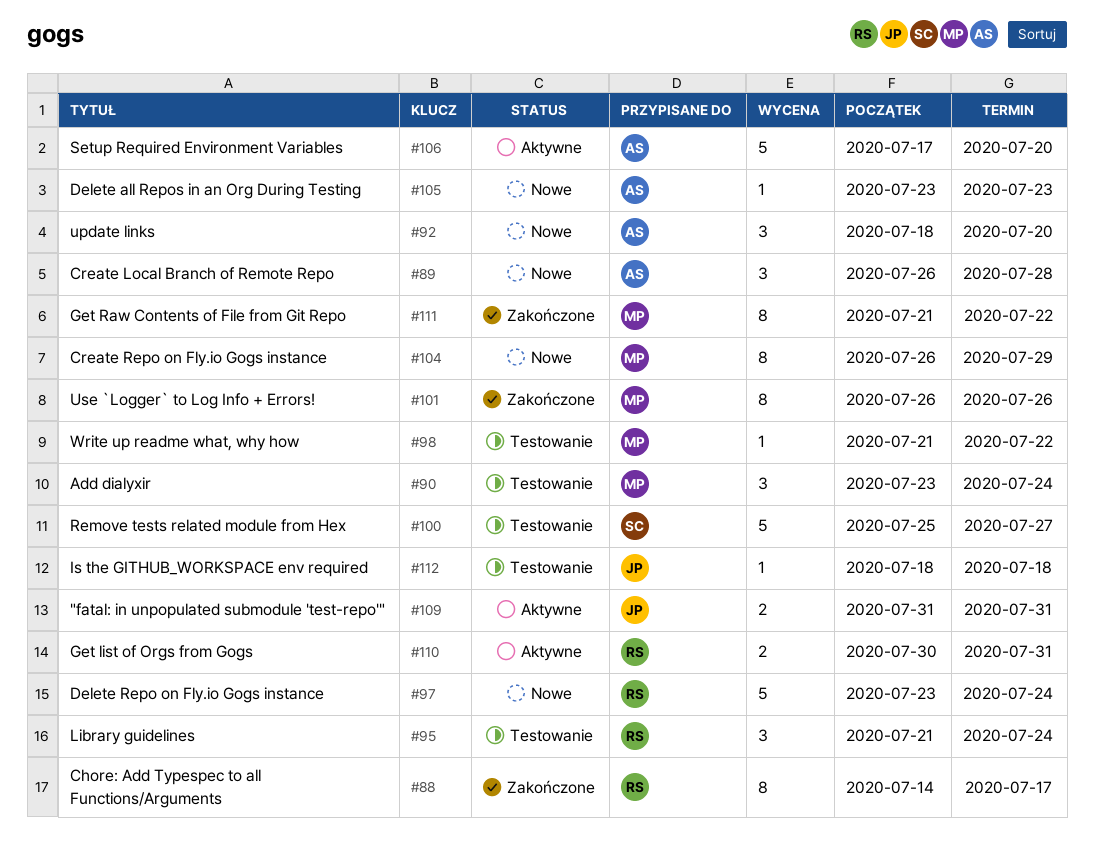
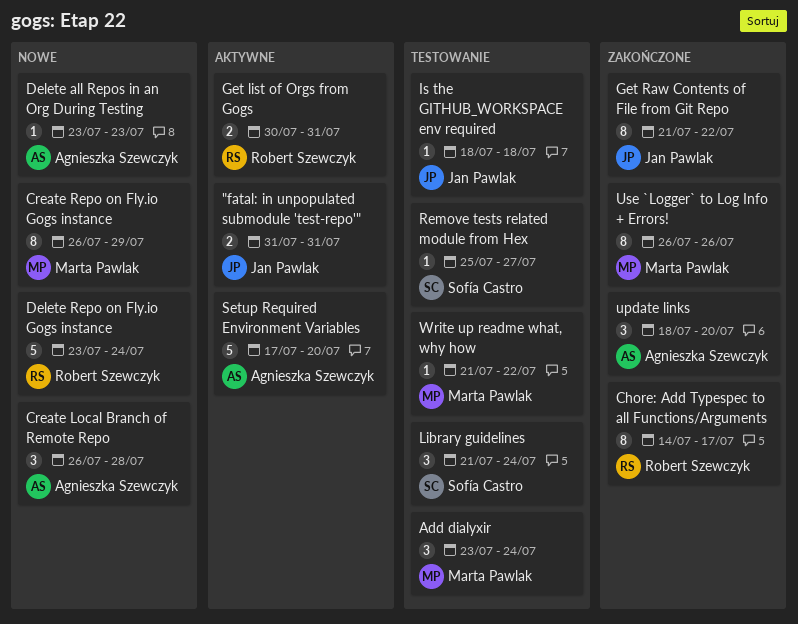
Get Raw Contents of File from Git Repo, owner: Marta Pawlak -> Jan Pawlak
Library guidelines, owner: Robert Szewczyk -> Sofía Castro
Remove tests related module from Hex, estimate: 5 -> 1
update links, status: Nowe -> Zakończone

